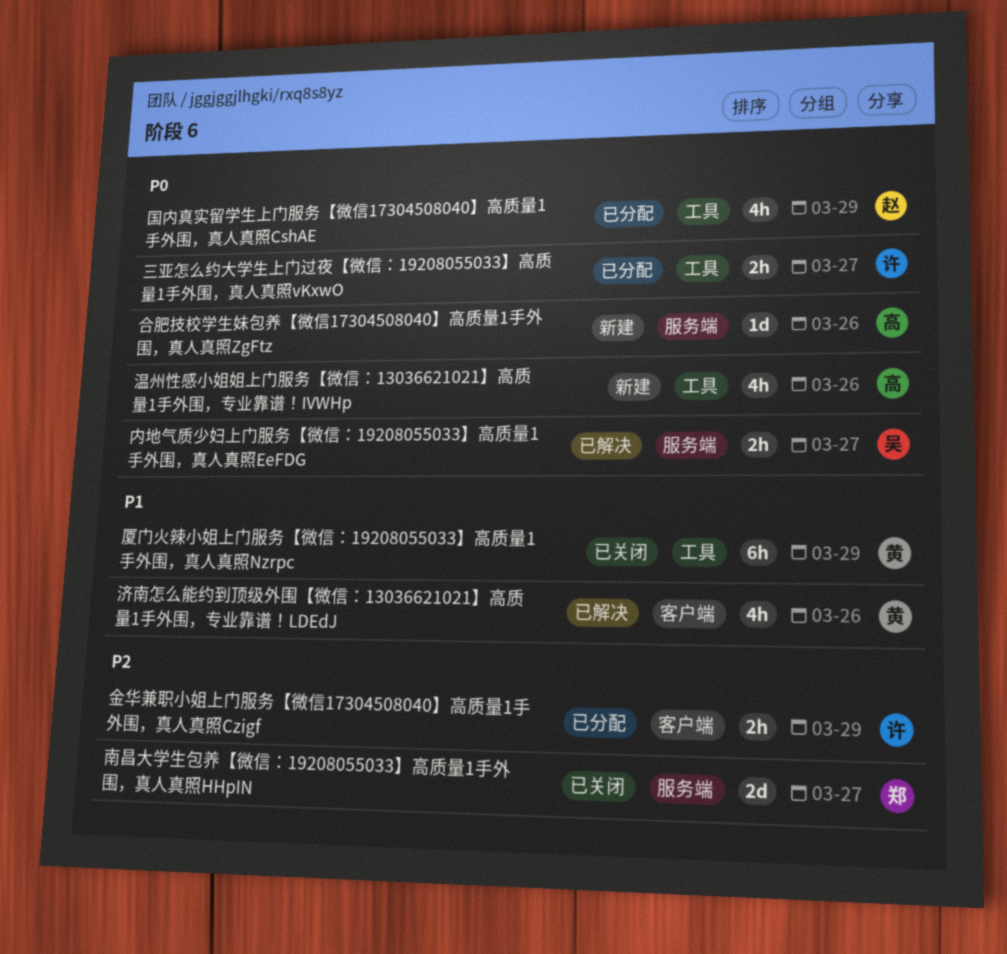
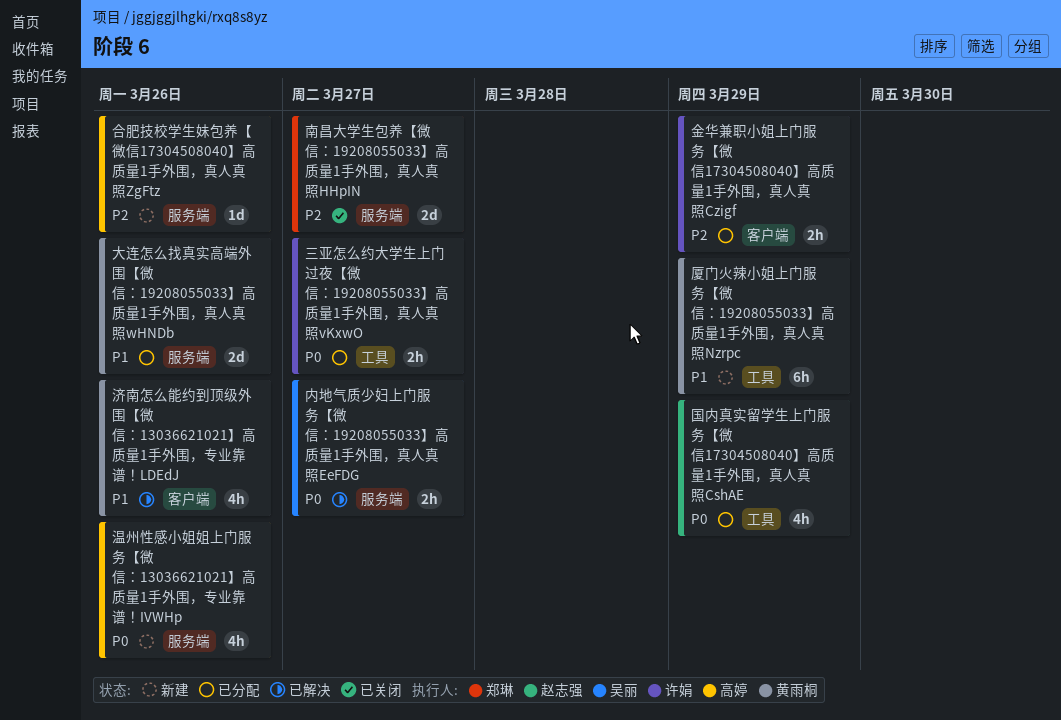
厦门火辣小姐上门服务【微信：19208055033】高质量1手外围，真人真照Nzrpc, status: 已关闭 -> 新建
合肥技校学生妹包养【微信17304508040】高质量1手外围，真人真照ZgFtz, priority: P0 -> P2
大连怎么找真实高端外围【微信：19208055033】高质量1手外围，真人真照wHNDb: none -> present
温州性感小姐姐上门服务【微信：13036621021】高质量1手外围，专业靠谱！IVWHp, label: 工具 -> 服务端

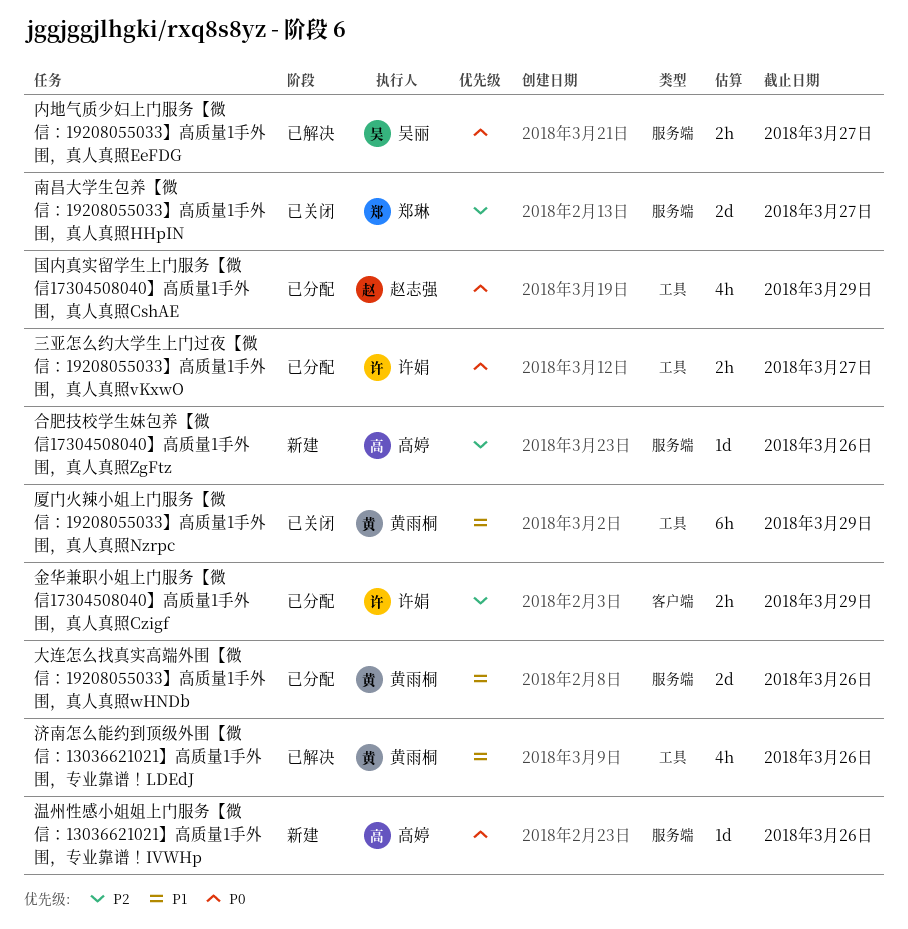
厦门火辣小姐上门服务【微信：19208055033】高质量1手外围，真人真照Nzrpc, status: 新建 -> 已关闭
济南怎么能约到顶级外围【微信：13036621021】高质量1手外围，专业靠谱！LDEdJ, label: 客户端 -> 工具
温州性感小姐姐上门服务【微信：13036621021】高质量1手外围，专业靠谱！IVWHp, estimate: 4h -> 1d

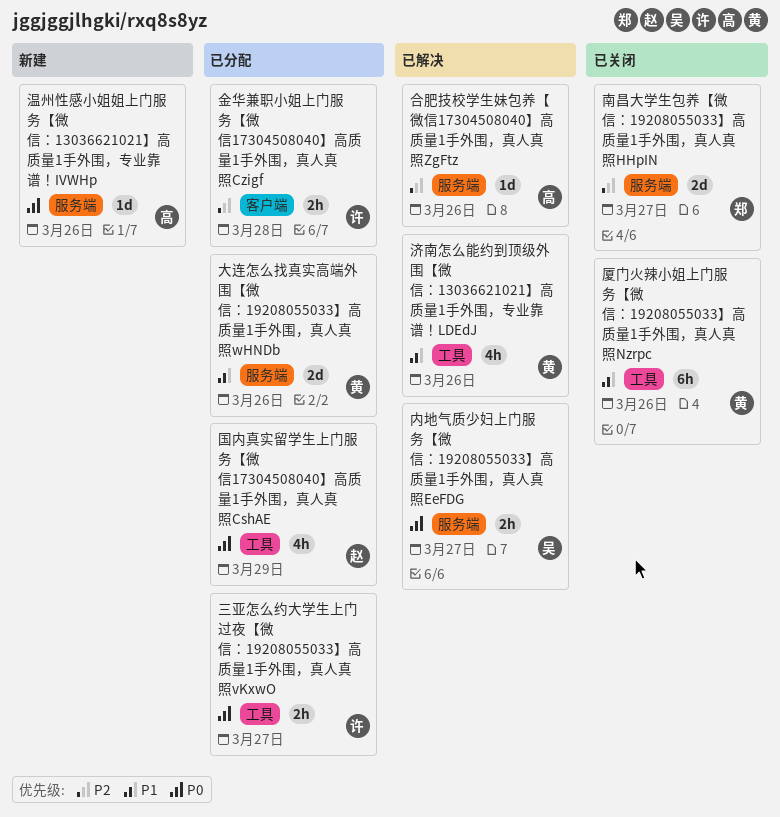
厦门火辣小姐上门服务【微信：19208055033】高质量1手外围，真人真照Nzrpc, due: Mar 29 -> Mar 26
合肥技校学生妹包养【微信17304508040】高质量1手外围，真人真照ZgFtz, status: 新建 -> 已解决
金华兼职小姐上门服务【微信17304508040】高质量1手外围，真人真照Czigf, due: Mar 29 -> Mar 28

